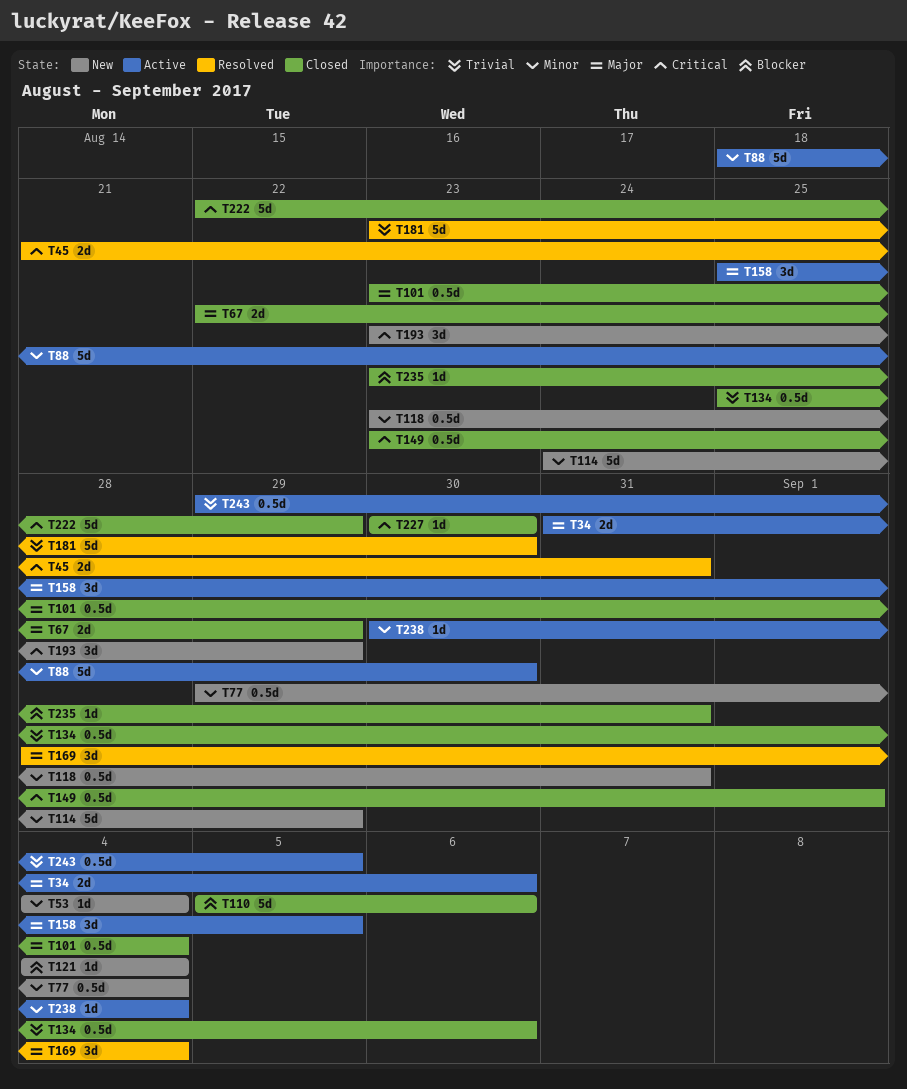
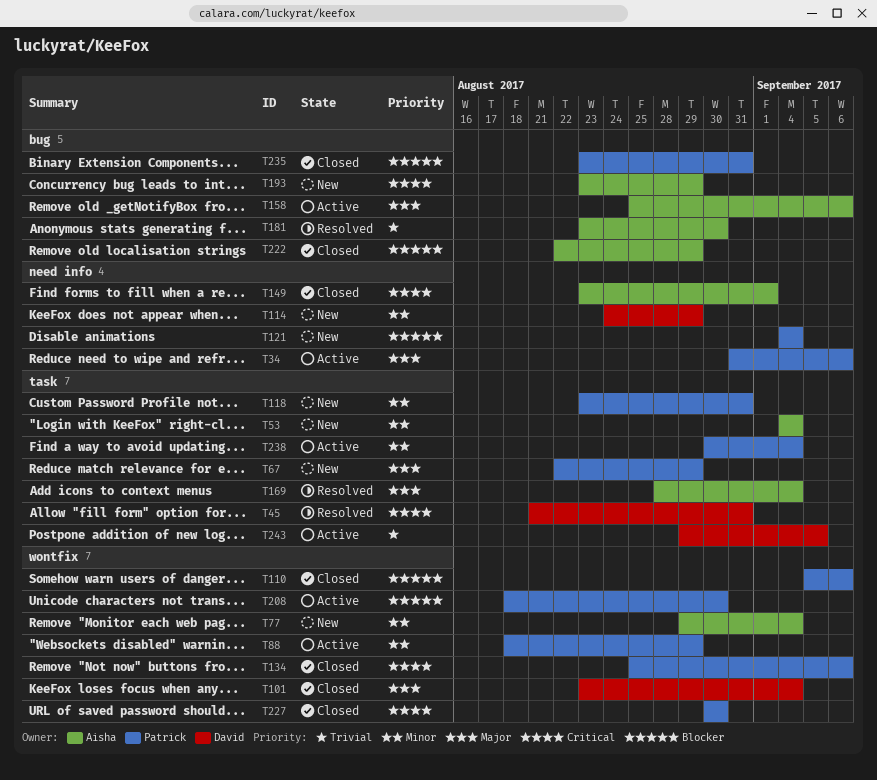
T67, status: Closed -> New
T88, due: Aug 30 -> Aug 29
T134, priority: Trivial -> Critical
T158, due: Sep 5 -> Sep 6
T208: none -> present
T222, priority: Critical -> Blocker

